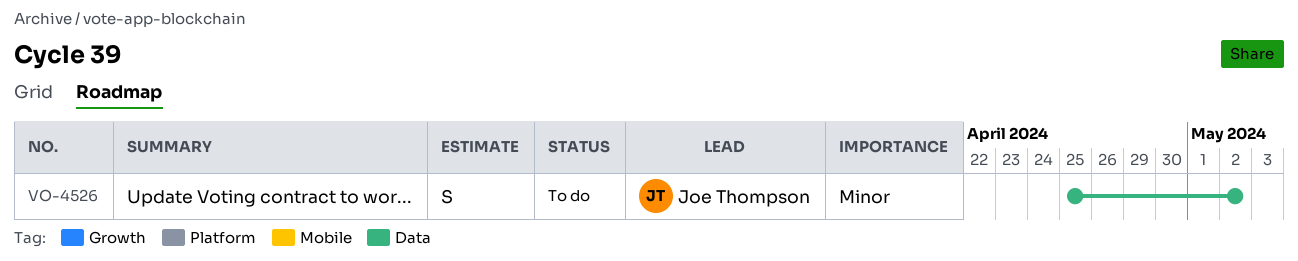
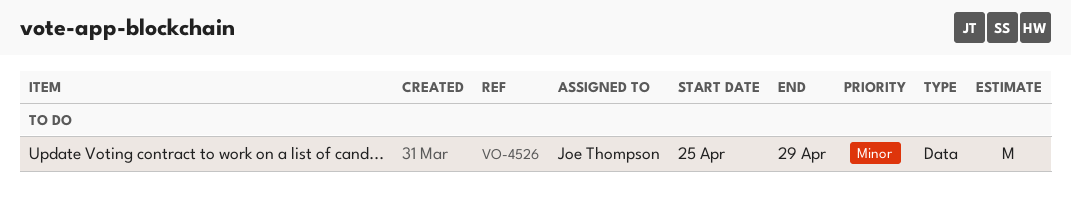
VO-4526, estimate: S -> M
VO-4526, due: May 2 -> Apr 29

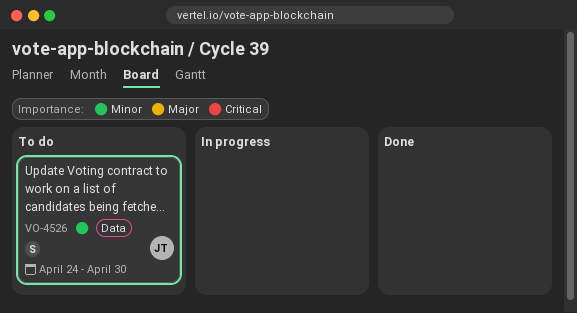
VO-4526, estimate: M -> S
VO-4526, start: Apr 25 -> Apr 24
VO-4526, due: Apr 29 -> Apr 30

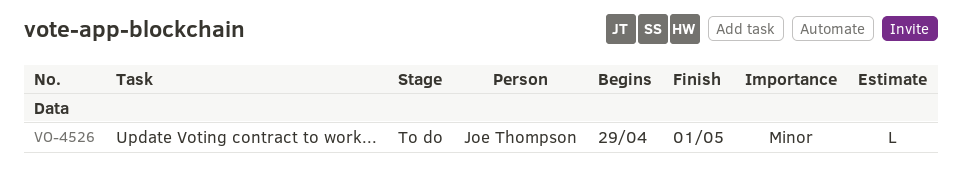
VO-4526, estimate: S -> L
VO-4526, start: Apr 24 -> Apr 29
VO-4526, due: Apr 30 -> May 1

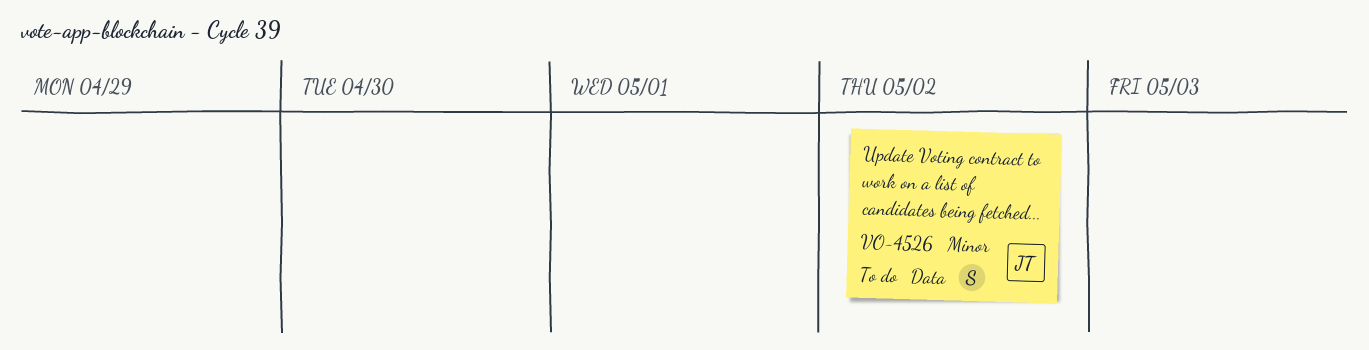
VO-4526, estimate: L -> S
VO-4526, due: May 1 -> May 2

